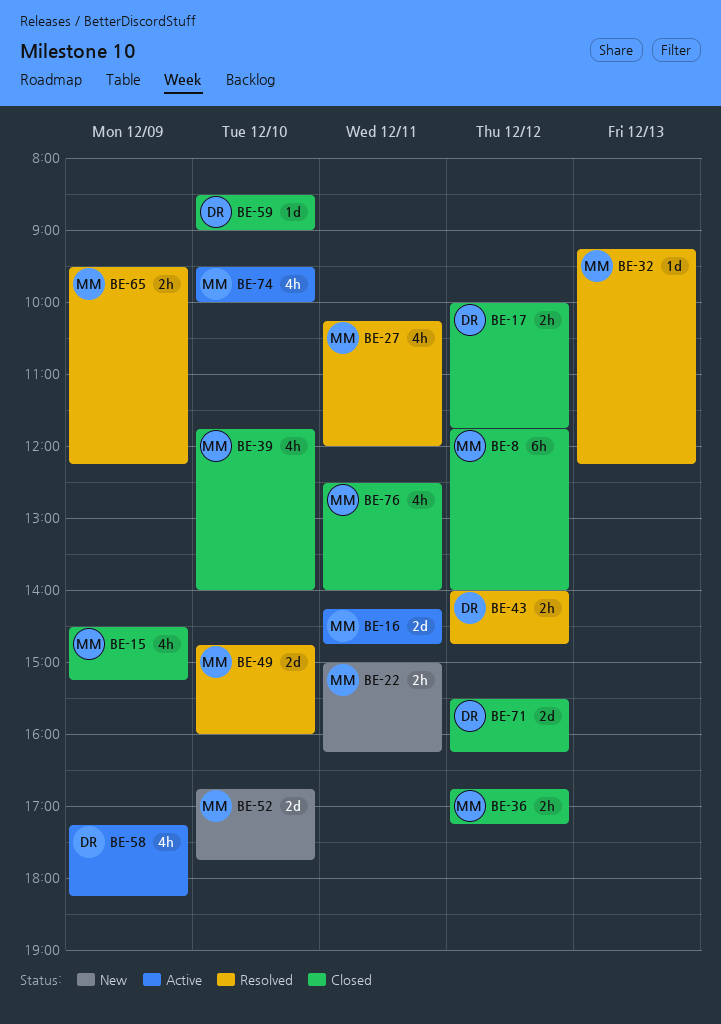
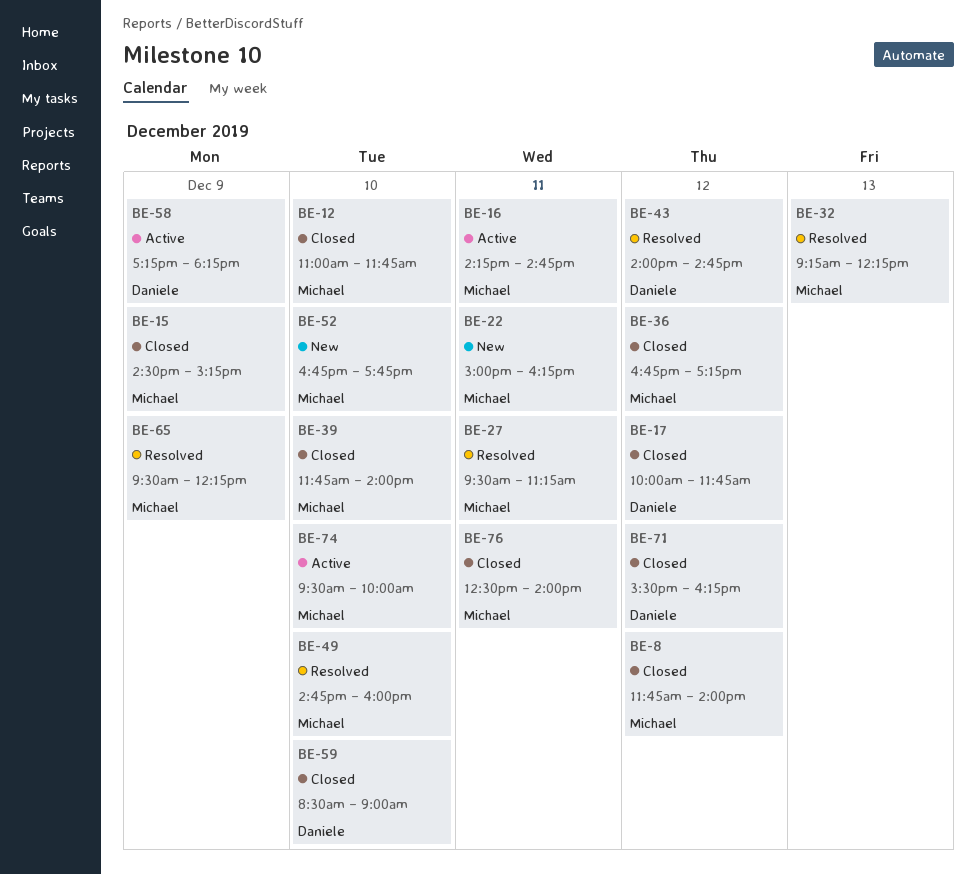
BE-12: none -> present
BE-27, begins: 10:15 -> 09:30
BE-27, ends: 12:00 -> 11:15

